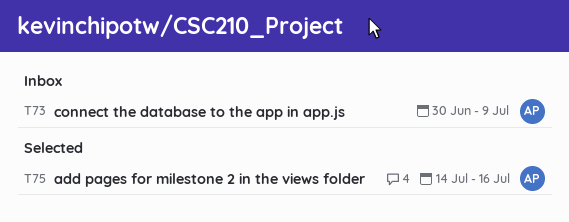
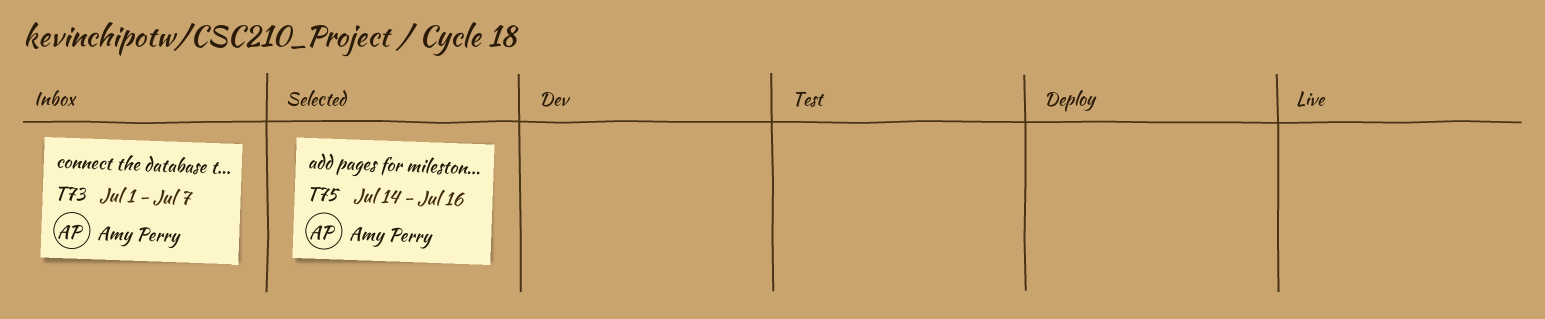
T73, start: Jun 30 -> Jul 1
T73, due: Jul 9 -> Jul 7

